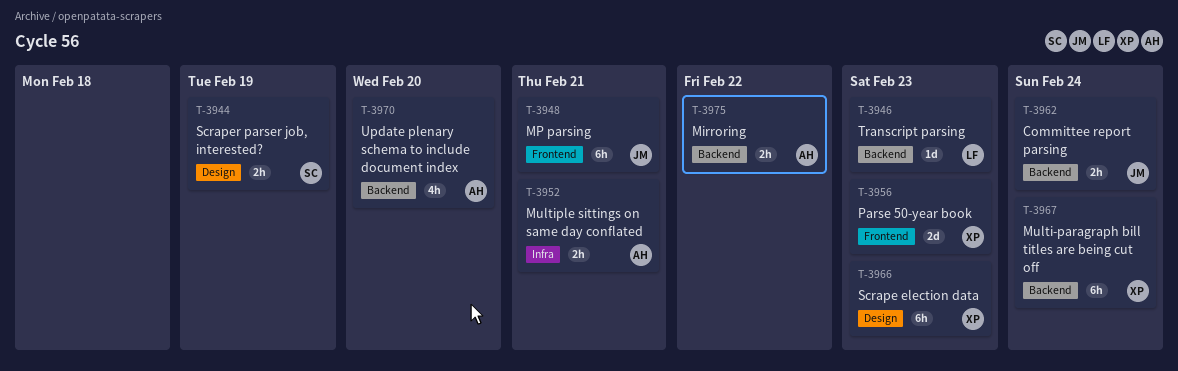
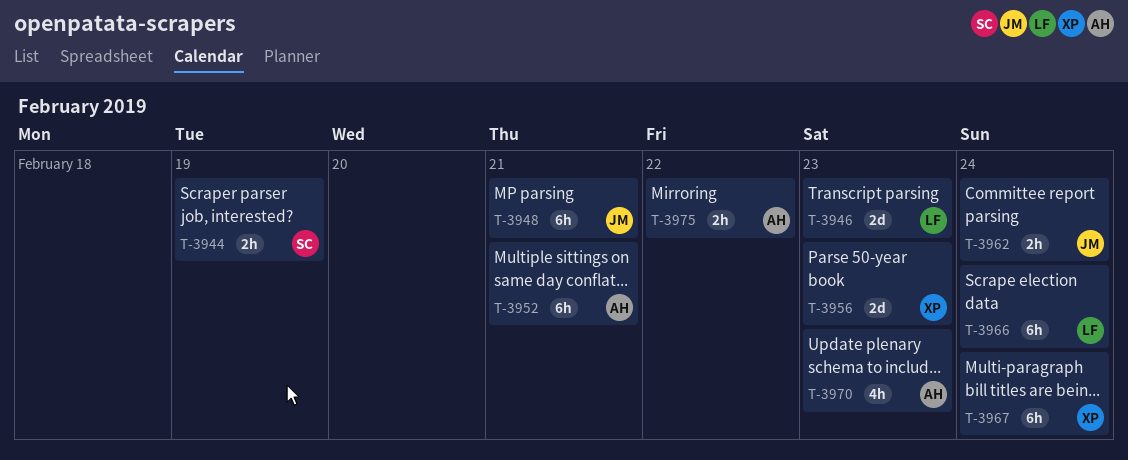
T-3946, estimate: 1d -> 2d
T-3952, estimate: 2h -> 6h
T-3966, owner: XP -> LF
T-3966, due: Feb 23 -> Feb 24
T-3970, due: Feb 20 -> Feb 23

